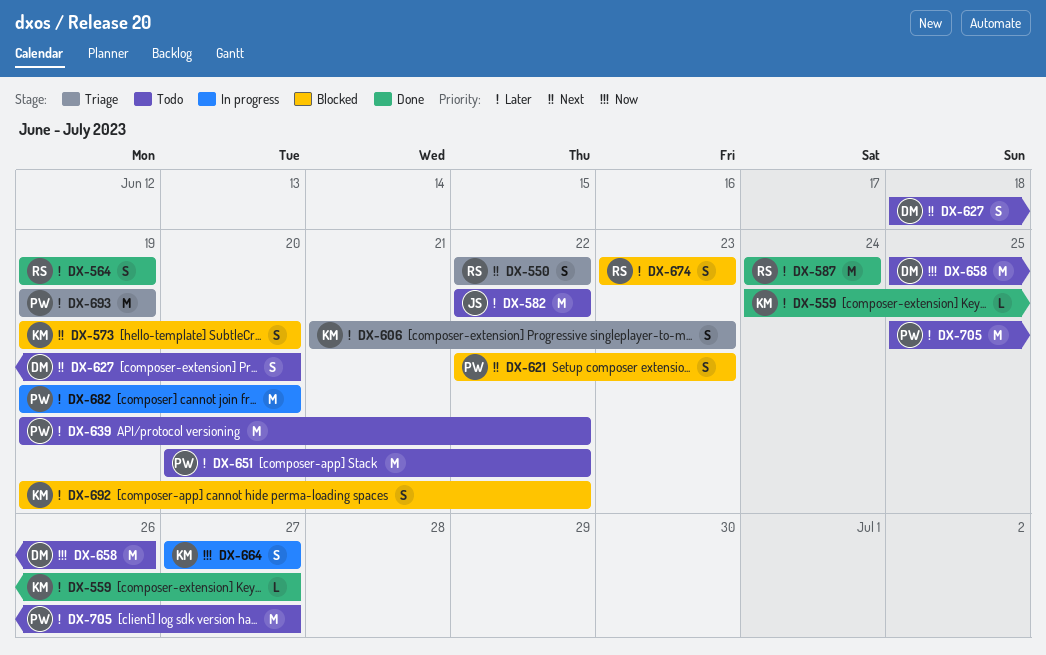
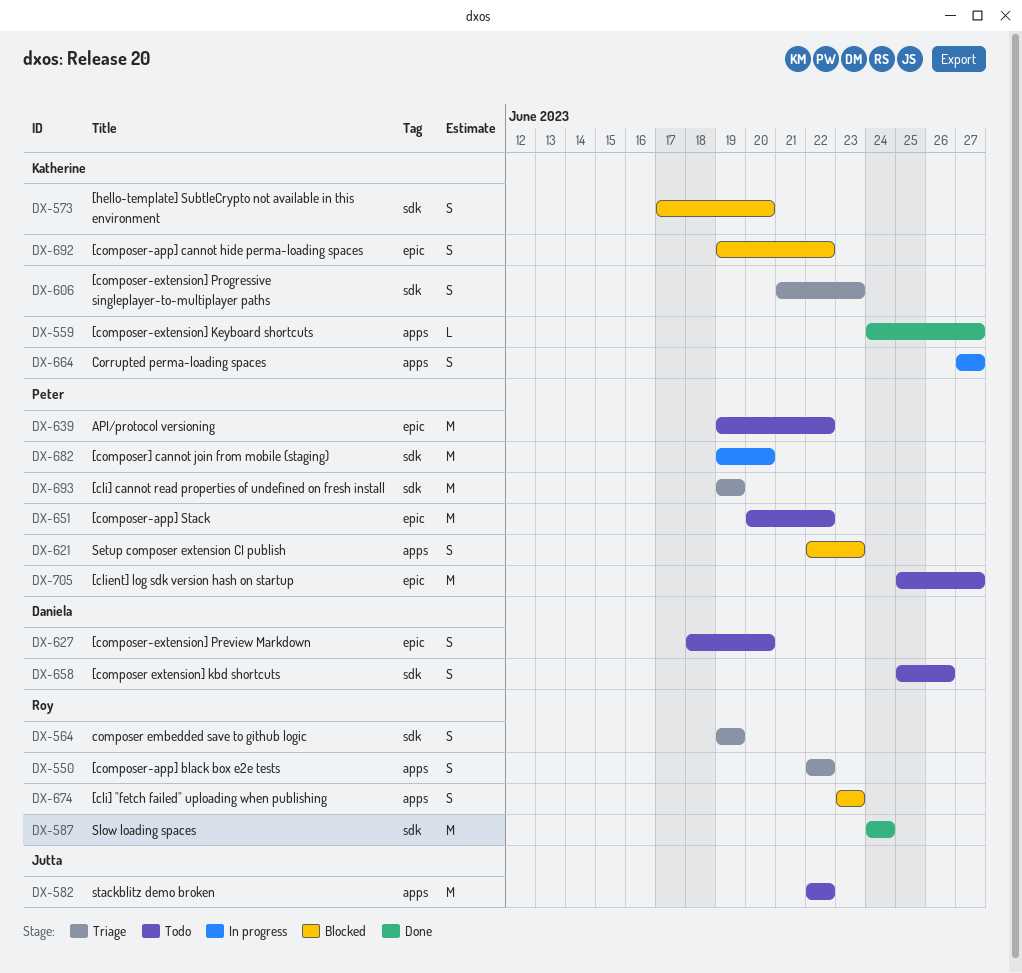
DX-564, status: Done -> Triage
DX-573, start: Jun 19 -> Jun 17
DX-658, estimate: M -> S

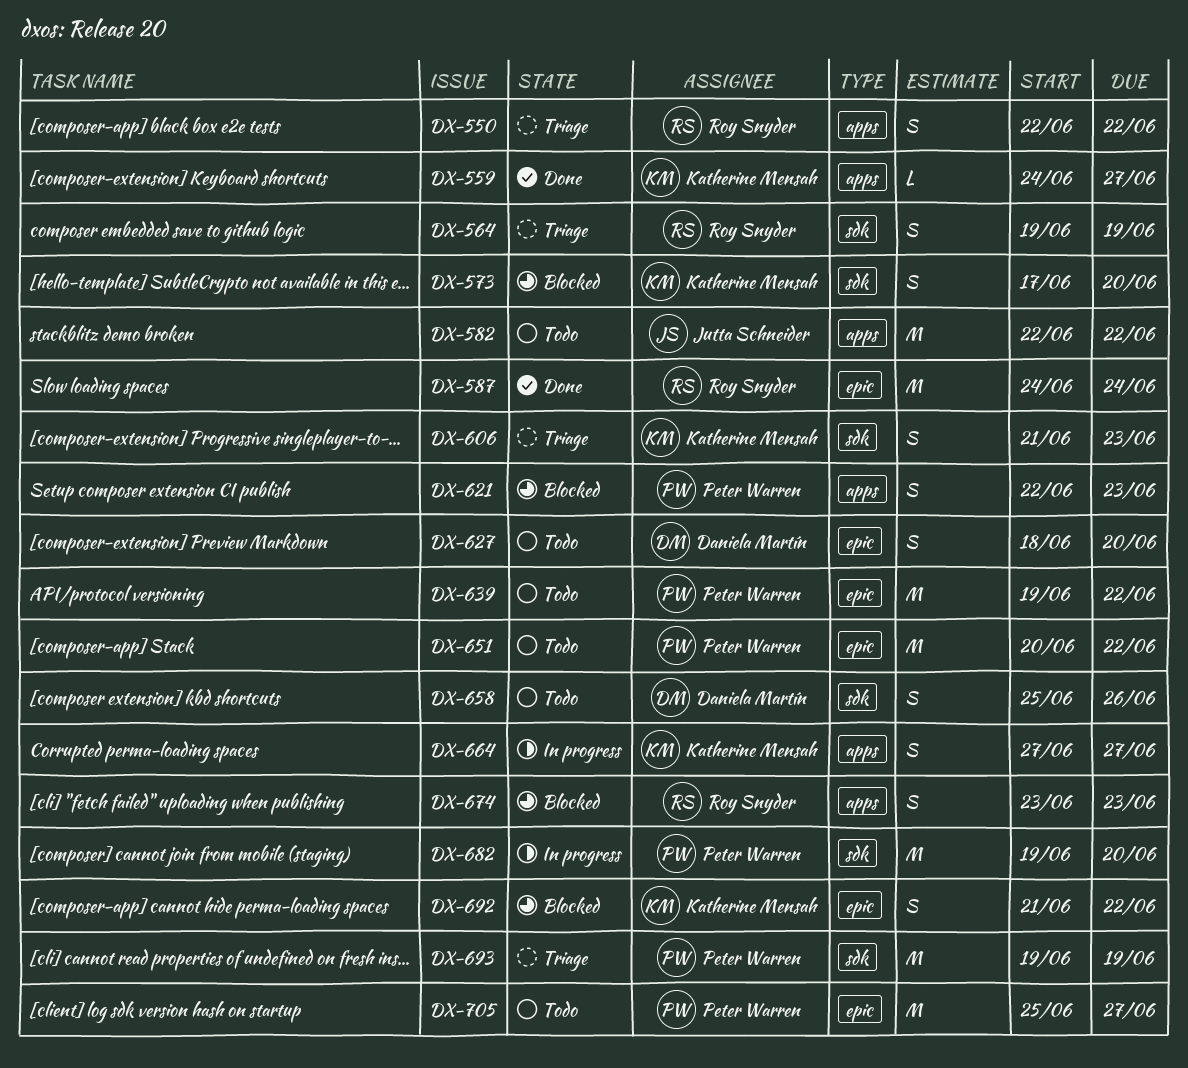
DX-587, label: sdk -> epic
DX-692, start: Jun 19 -> Jun 21

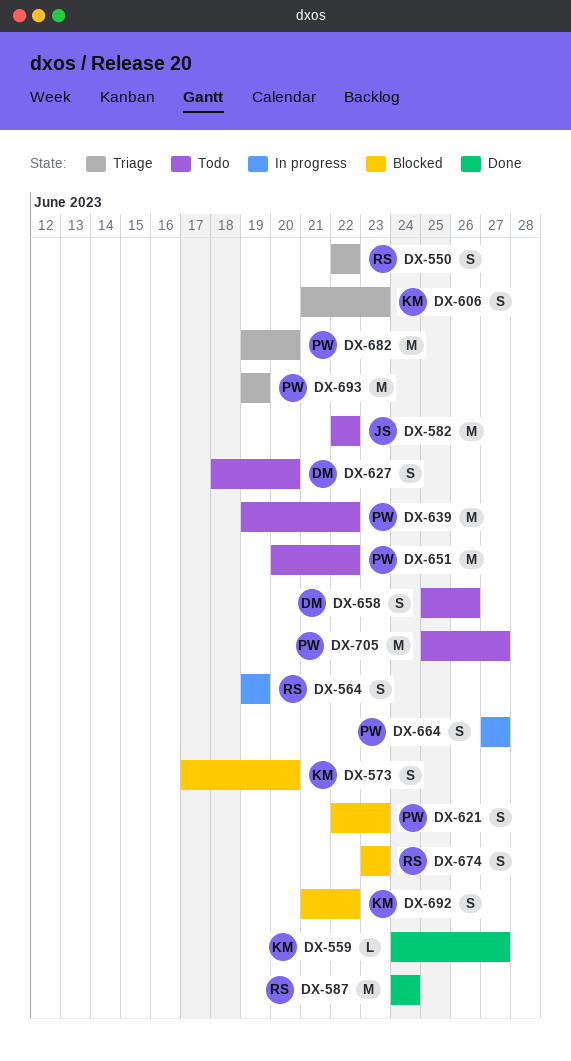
DX-564, status: Triage -> In progress
DX-664, owner: Katherine Mensah -> Peter Warren
DX-682, status: In progress -> Triage

